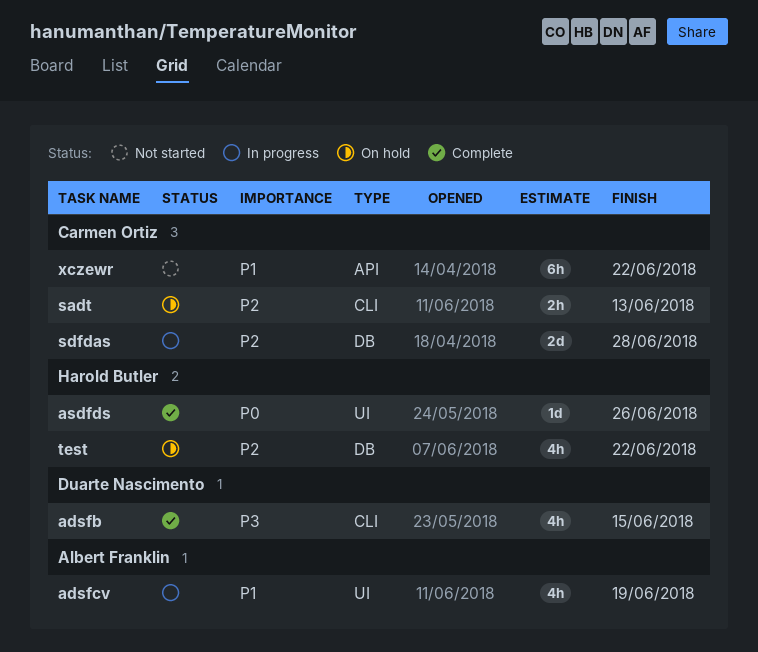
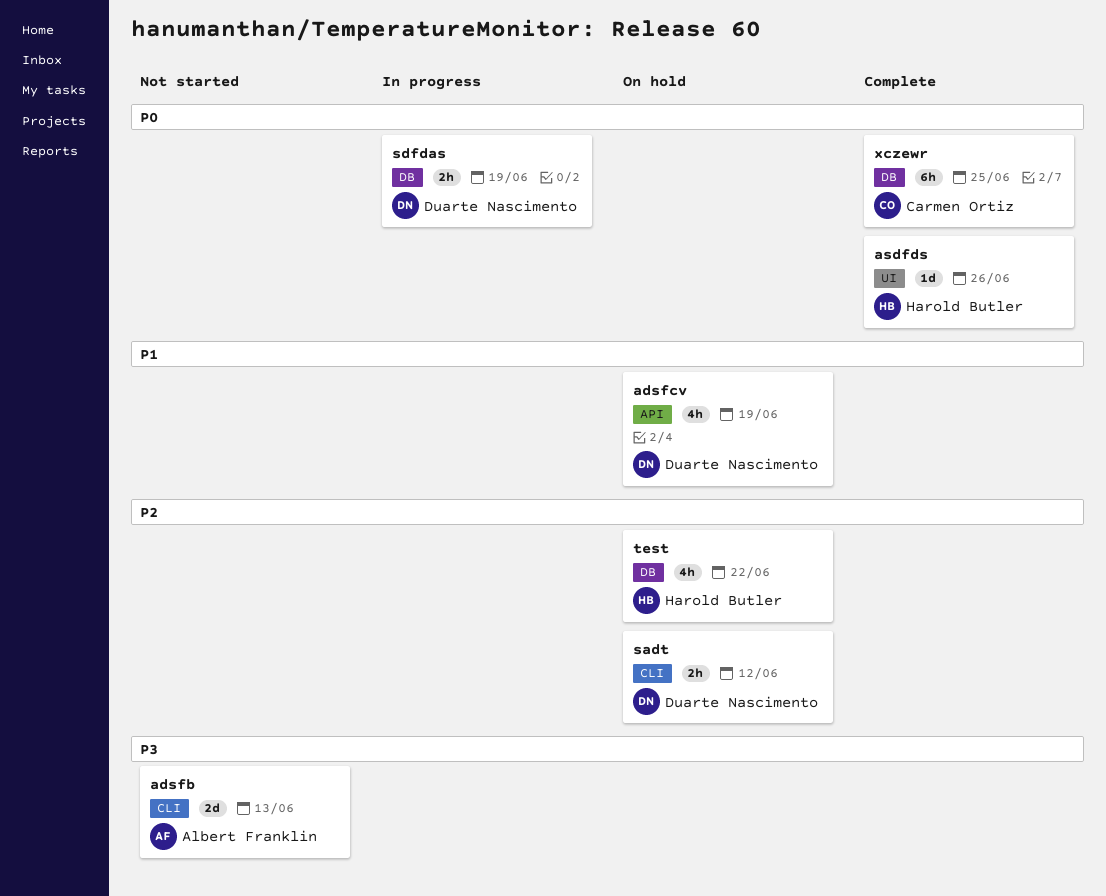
adsfb, status: Complete -> Not started
adsfb, owner: Duarte Nascimento -> Albert Franklin
adsfb, estimate: 4h -> 2d
adsfb, due: Jun 15 -> Jun 13
adsfcv, status: In progress -> On hold
adsfcv, owner: Albert Franklin -> Duarte Nascimento
adsfcv, label: UI -> API
sadt, owner: Carmen Ortiz -> Duarte Nascimento
sadt, due: Jun 13 -> Jun 12
sdfdas, owner: Carmen Ortiz -> Duarte Nascimento
sdfdas, priority: P2 -> P0
sdfdas, estimate: 2d -> 2h
sdfdas, due: Jun 28 -> Jun 19
xczewr, status: Not started -> Complete
xczewr, priority: P1 -> P0
xczewr, label: API -> DB
xczewr, due: Jun 22 -> Jun 25

